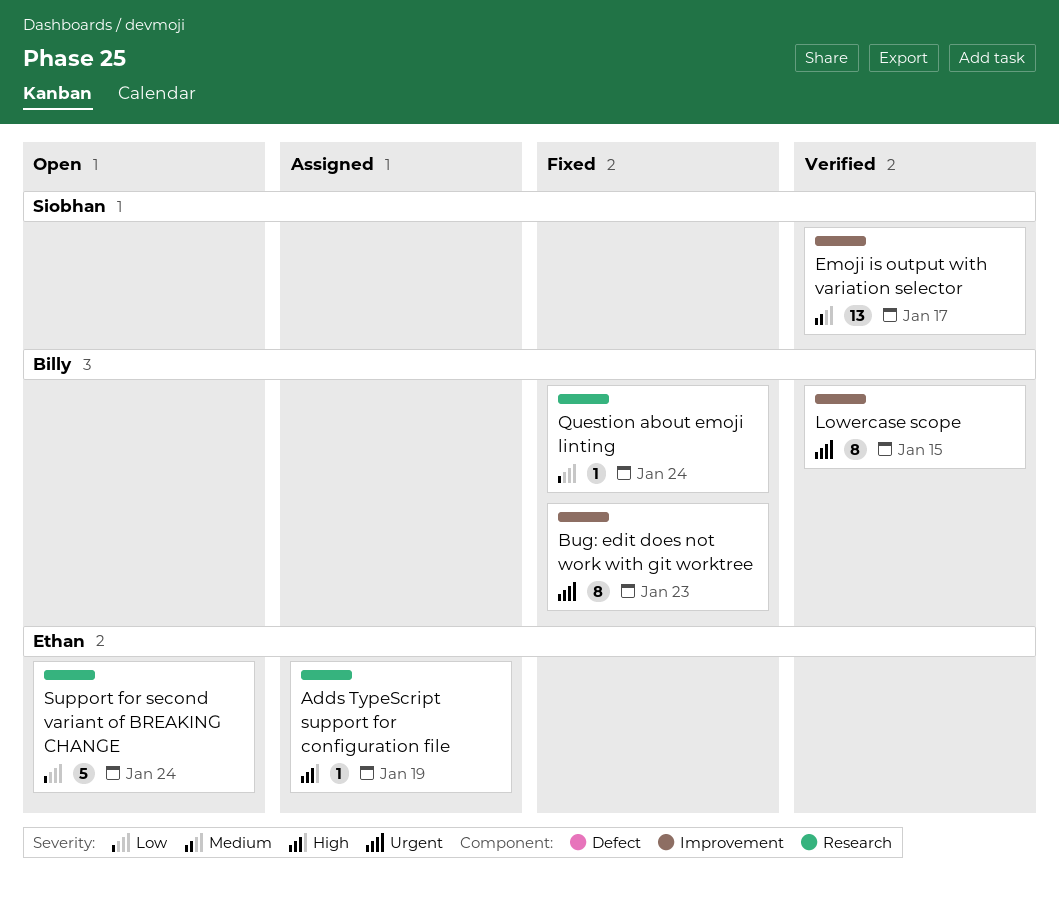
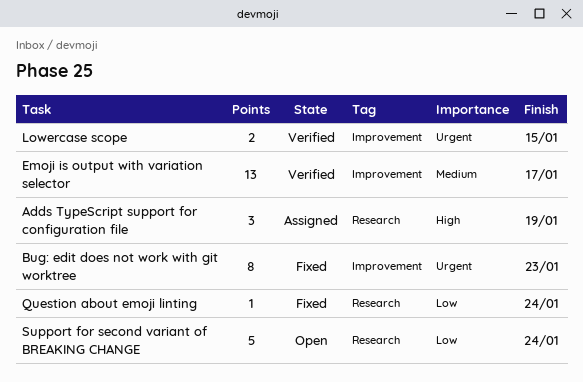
Adds TypeScript support for configuration file, estimate: 1 -> 3
Lowercase scope, estimate: 8 -> 2

